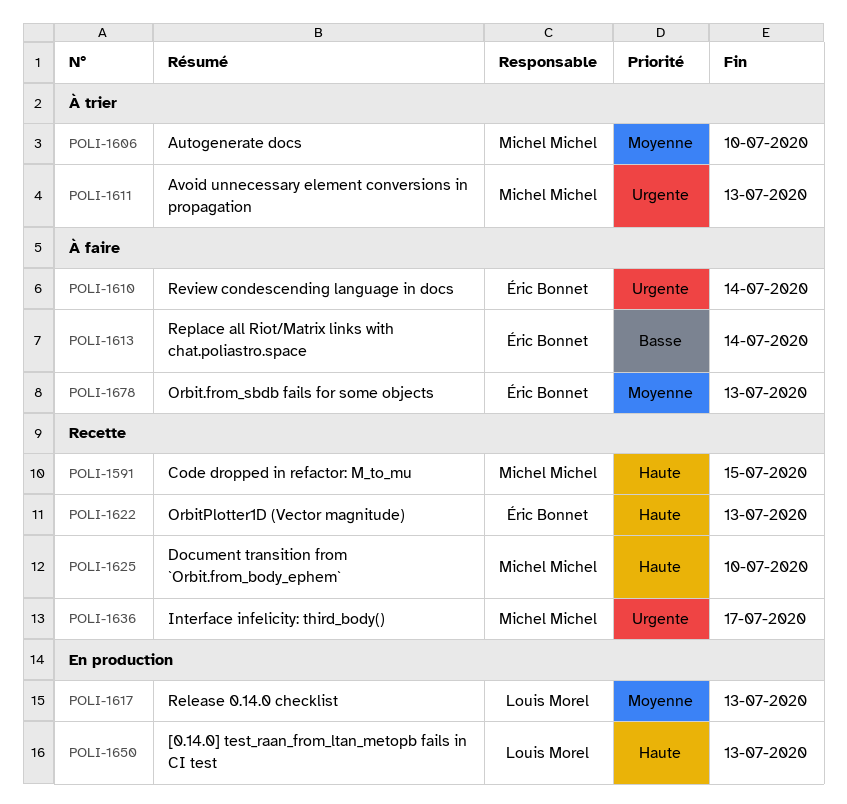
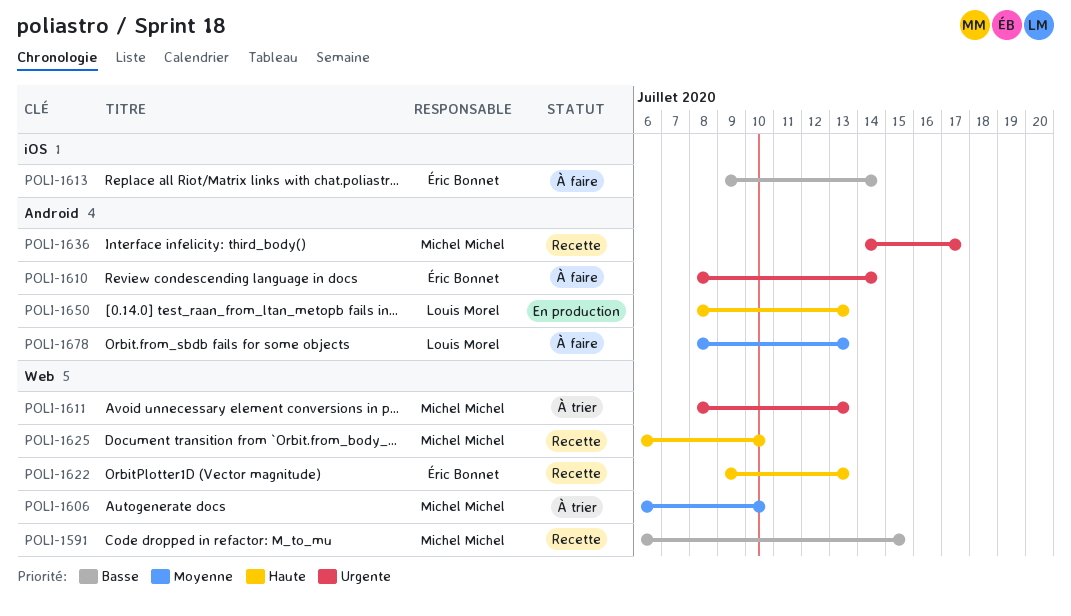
POLI-1591, priority: Haute -> Basse
POLI-1617: present -> none
POLI-1678, owner: Éric Bonnet -> Louis Morel

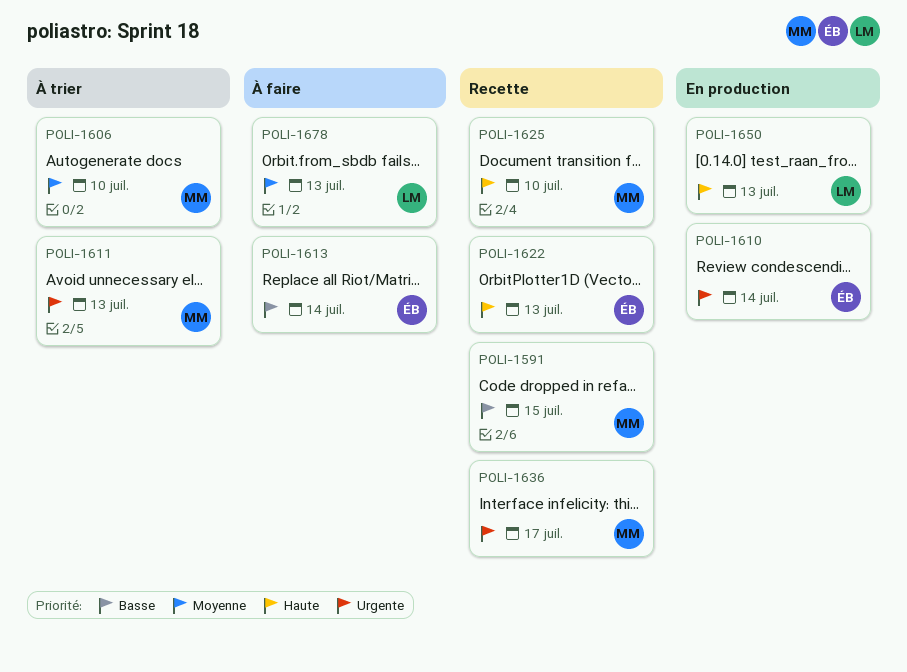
POLI-1610, status: À faire -> En production

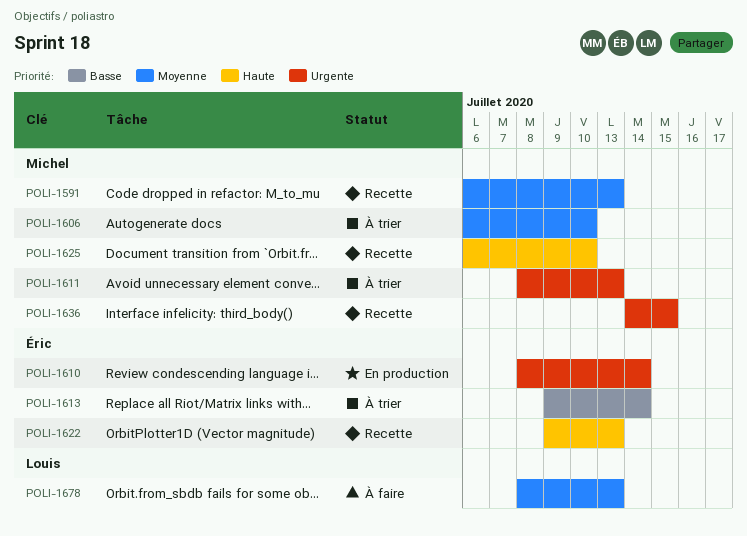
POLI-1591, priority: Basse -> Moyenne
POLI-1591, due: Jul 15 -> Jul 13
POLI-1613, status: À faire -> À trier
POLI-1636, due: Jul 17 -> Jul 15
POLI-1650: present -> none

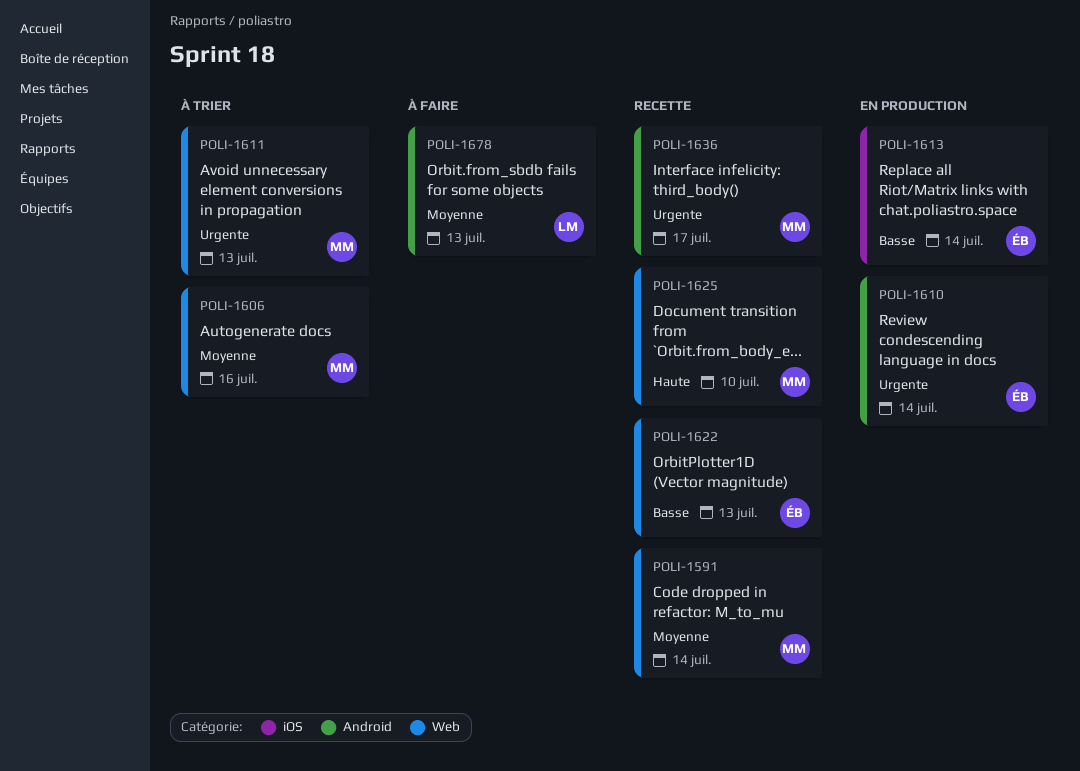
POLI-1591, due: Jul 13 -> Jul 14
POLI-1606, due: Jul 10 -> Jul 16
POLI-1613, status: À trier -> En production
POLI-1622, priority: Haute -> Basse
POLI-1636, due: Jul 15 -> Jul 17

